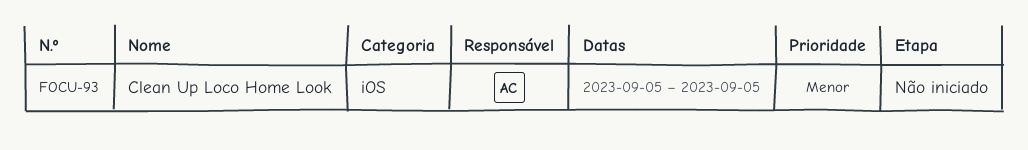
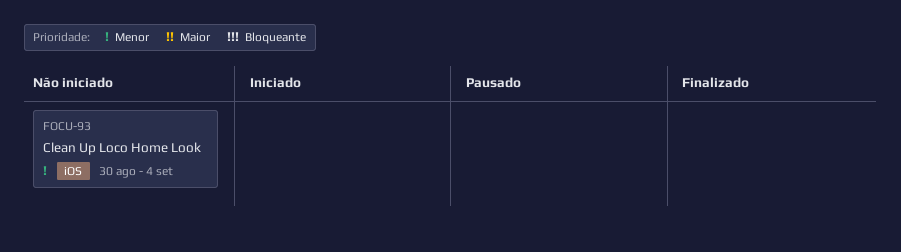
FOCU-93, start: Sep 5 -> Aug 30
FOCU-93, due: Sep 5 -> Sep 4

